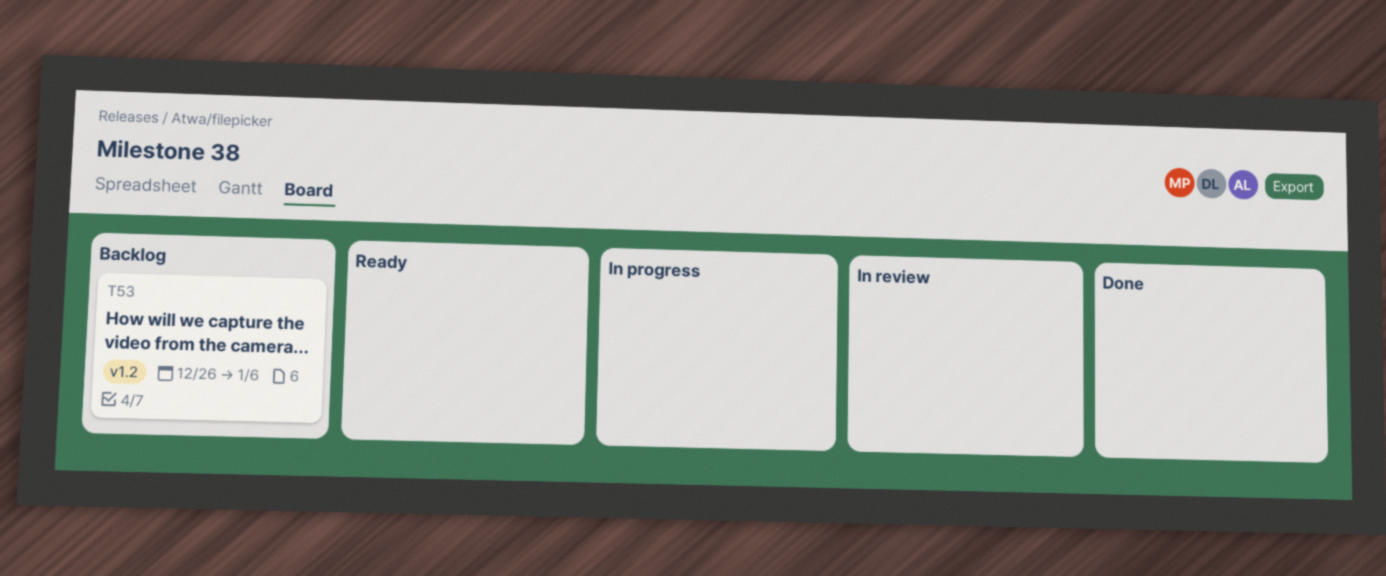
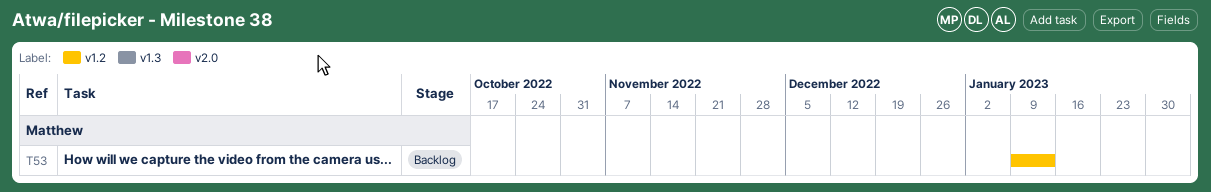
T53, start: Dec 26 -> Jan 9
T53, due: Jan 6 -> Jan 13

